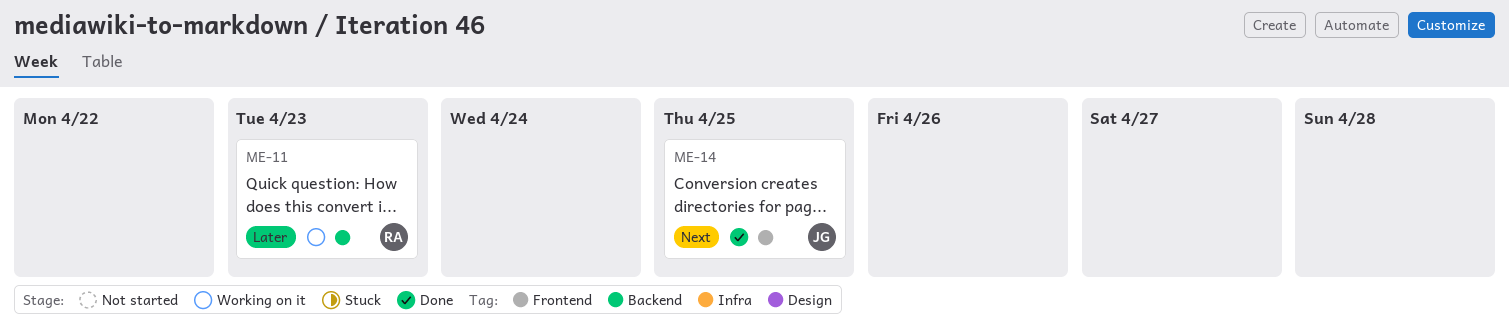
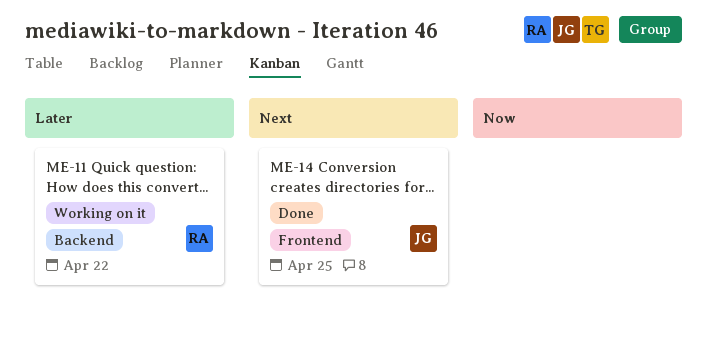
ME-11, due: Apr 23 -> Apr 22

